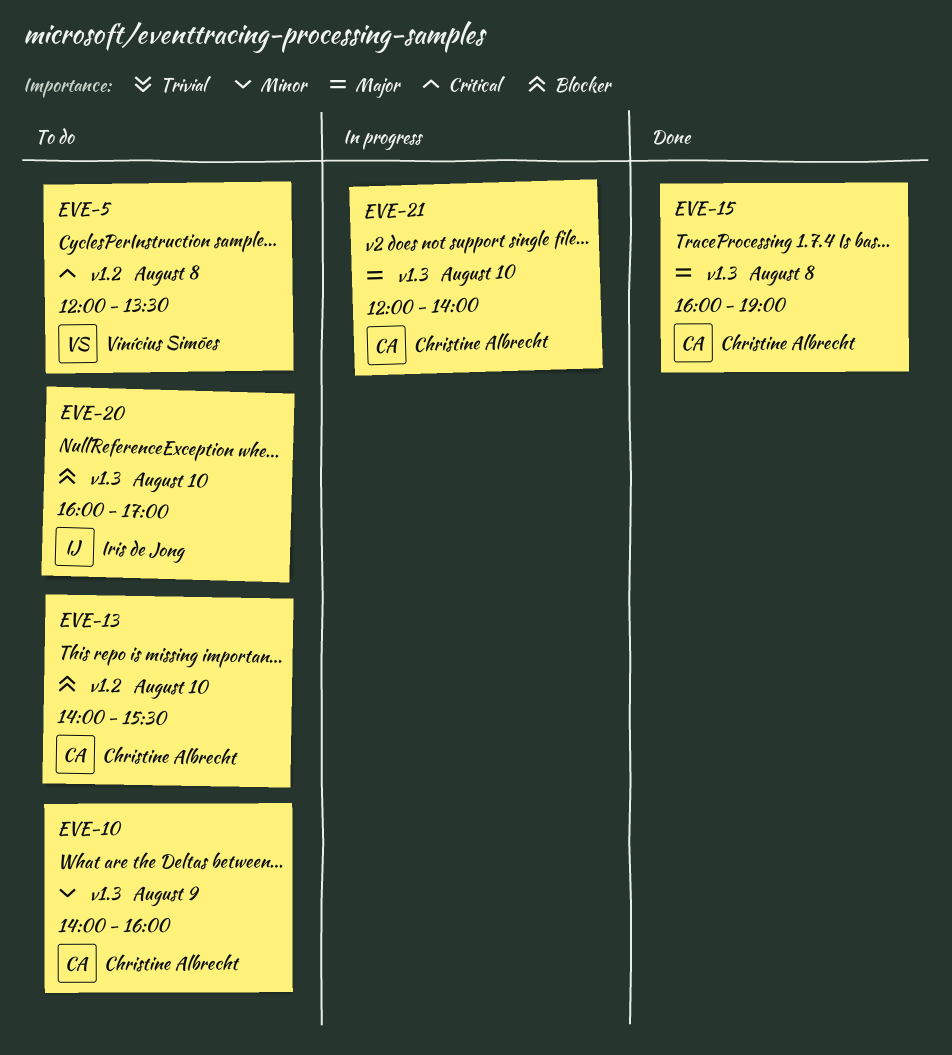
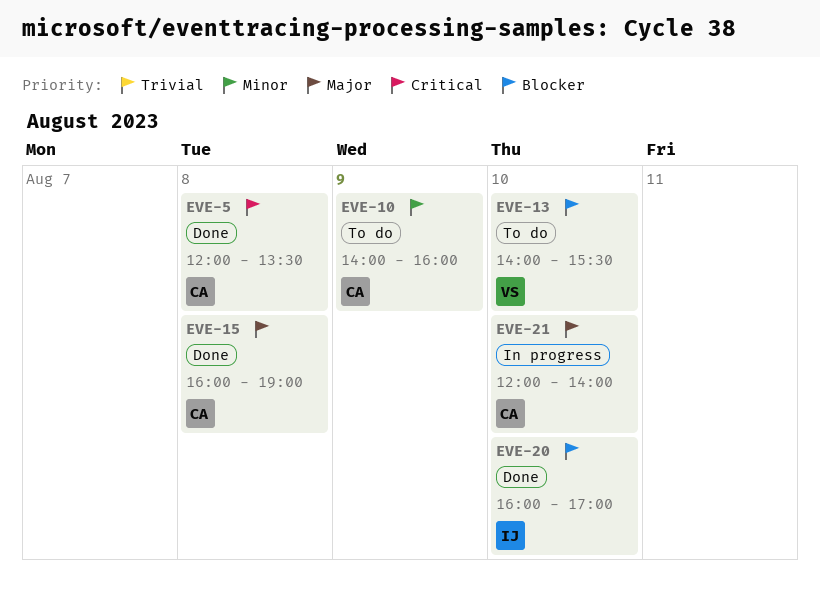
EVE-5, status: To do -> Done
EVE-5, owner: Vinícius Simões -> Christine Albrecht
EVE-13, owner: Christine Albrecht -> Vinícius Simões
EVE-20, status: To do -> Done

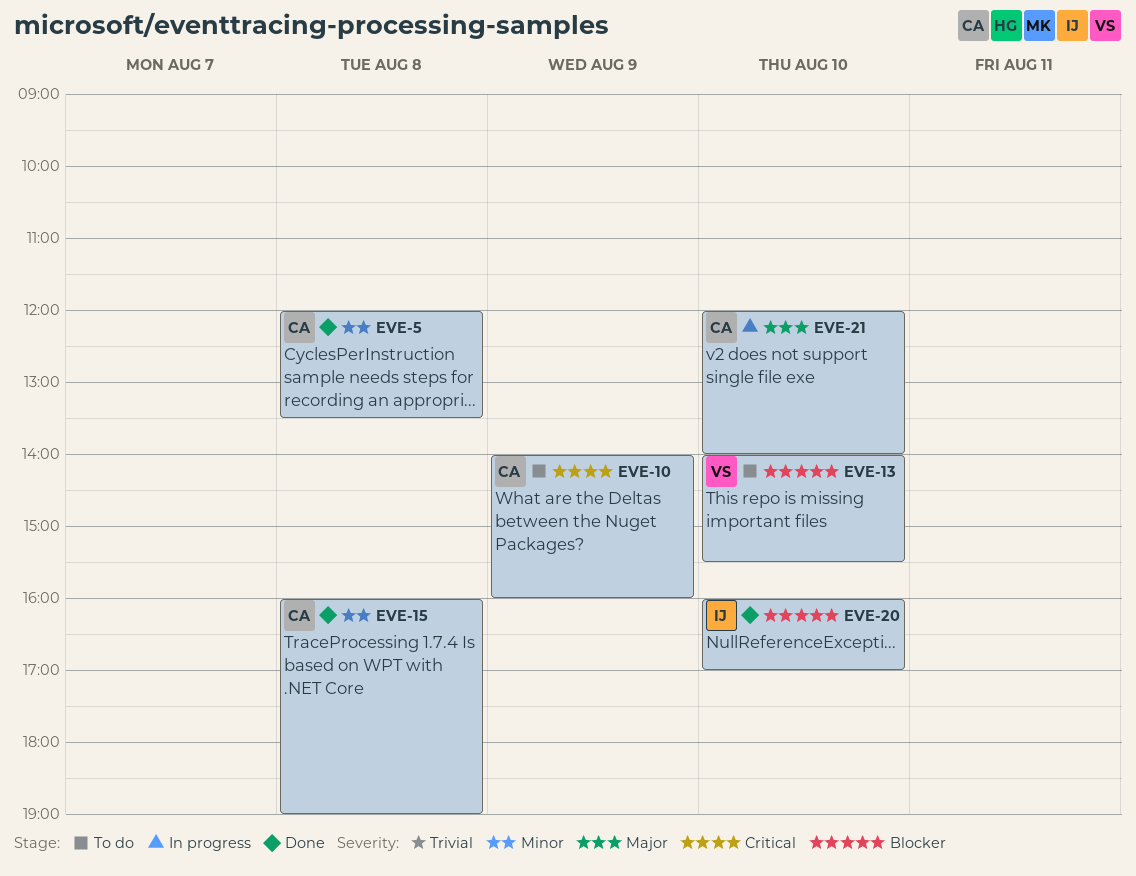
EVE-5, priority: Critical -> Minor
EVE-10, priority: Minor -> Critical
EVE-15, priority: Major -> Minor

